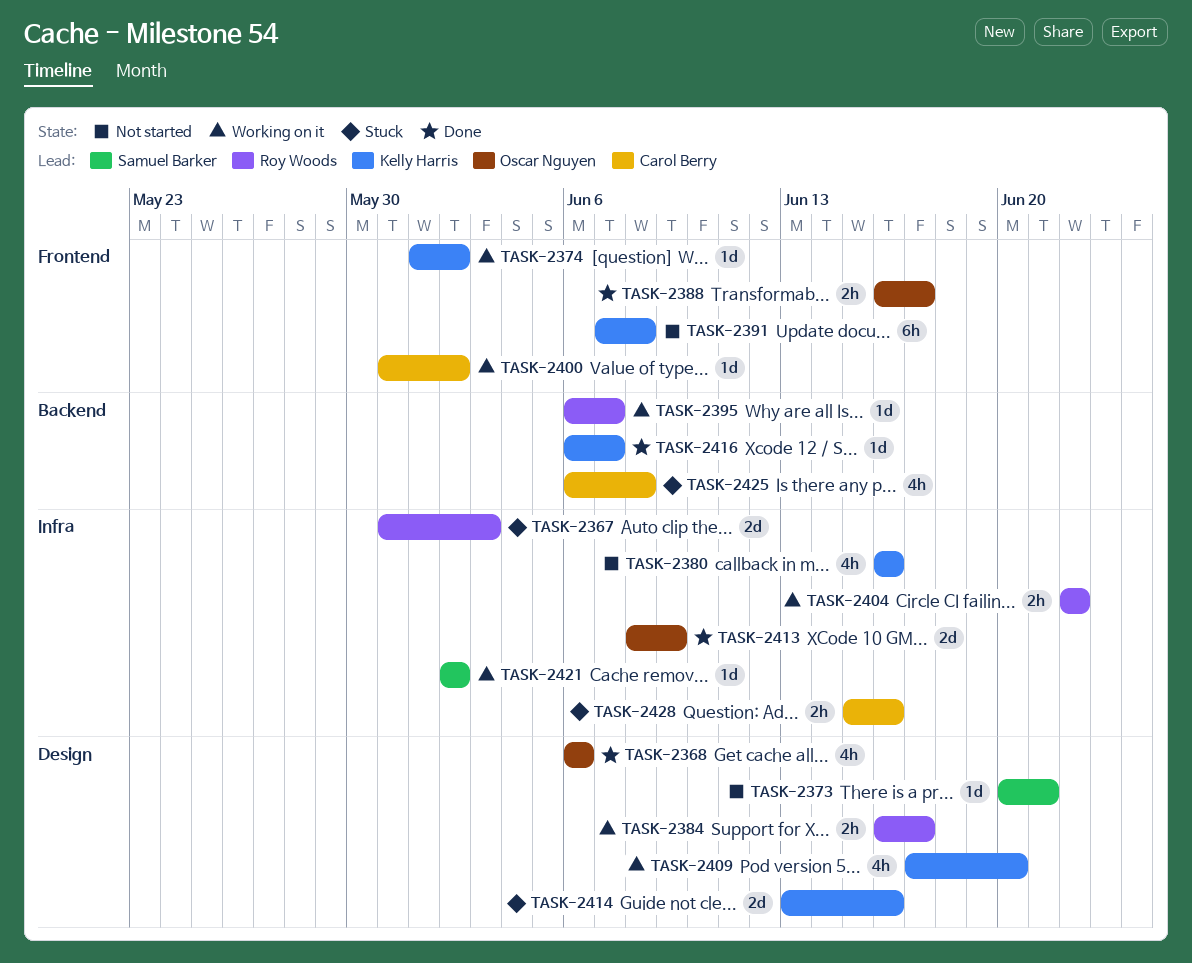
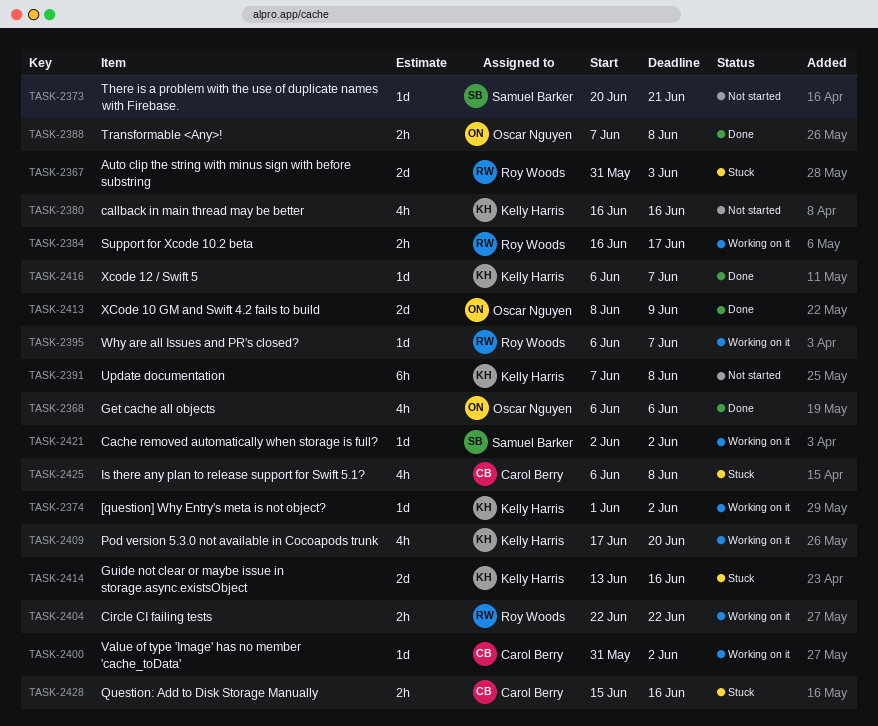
TASK-2388, start: Jun 16 -> Jun 7
TASK-2388, due: Jun 17 -> Jun 8

